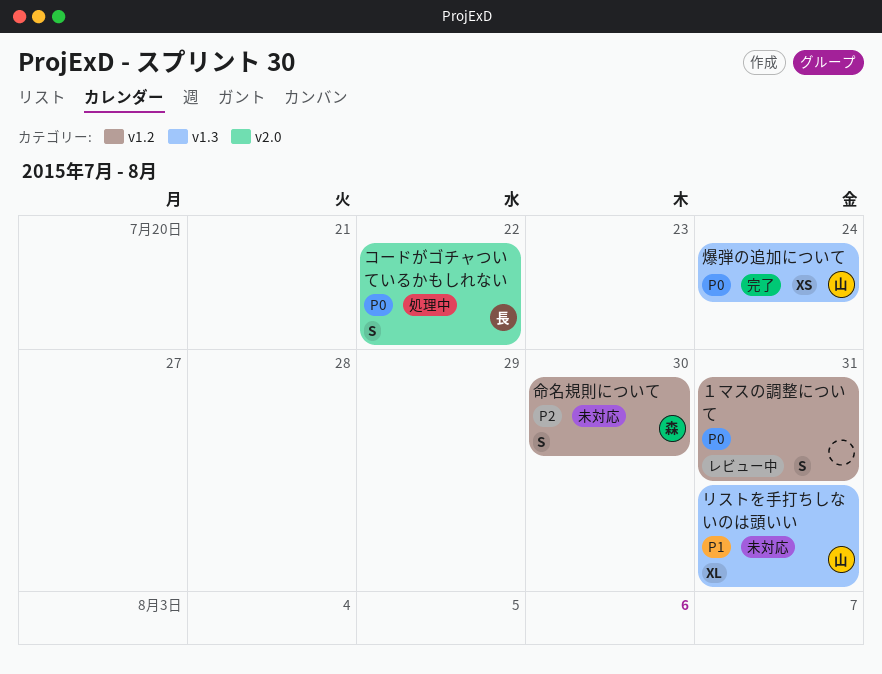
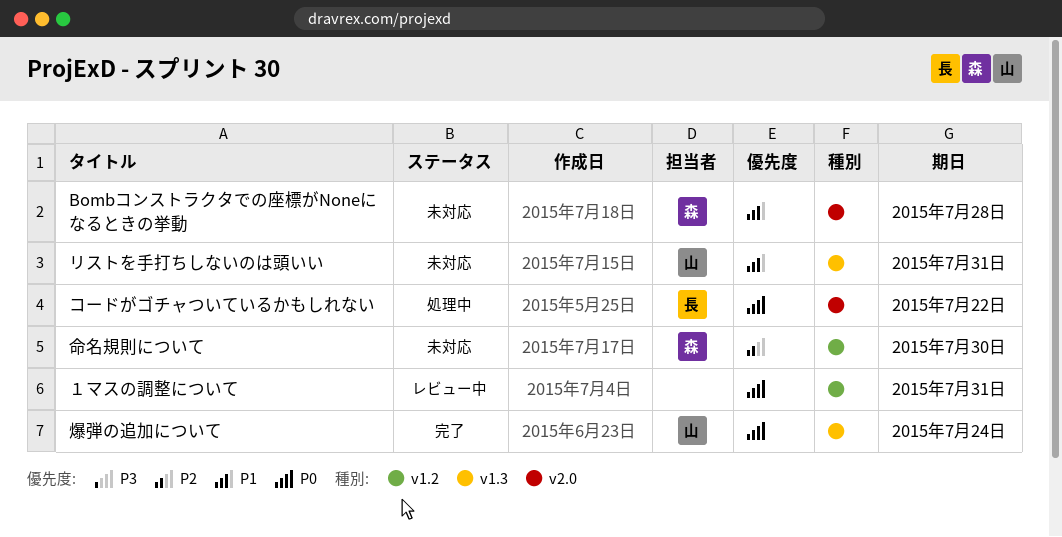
Bombコンストラクタでの座標がNoneになるときの挙動: none -> present

